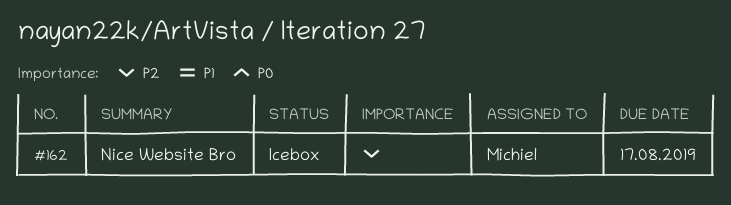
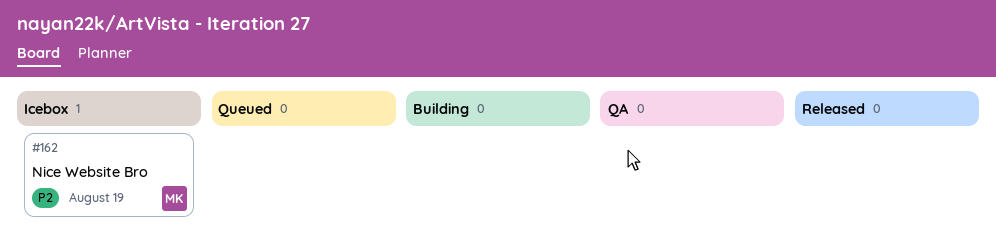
#162, due: Aug 17 -> Aug 19

